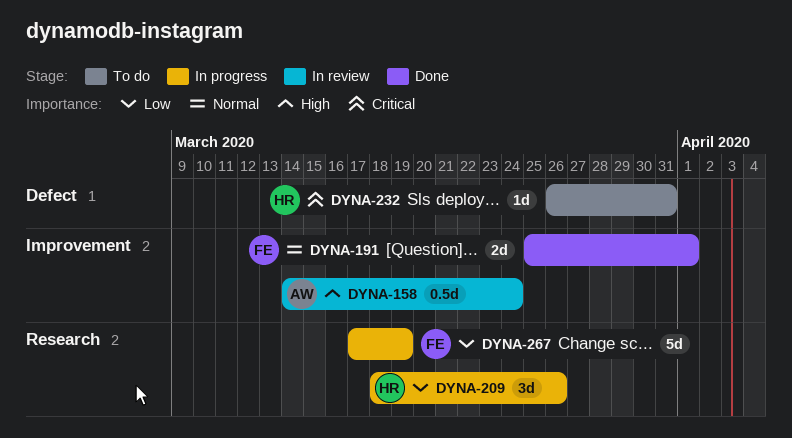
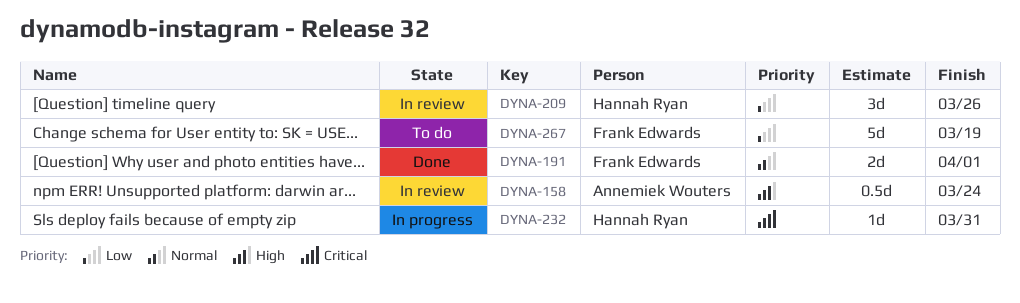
DYNA-209, status: In progress -> In review
DYNA-232, status: To do -> In progress
DYNA-267, status: In progress -> To do

